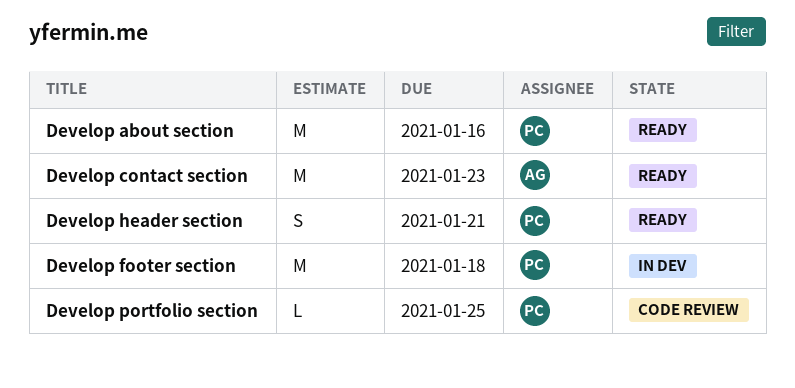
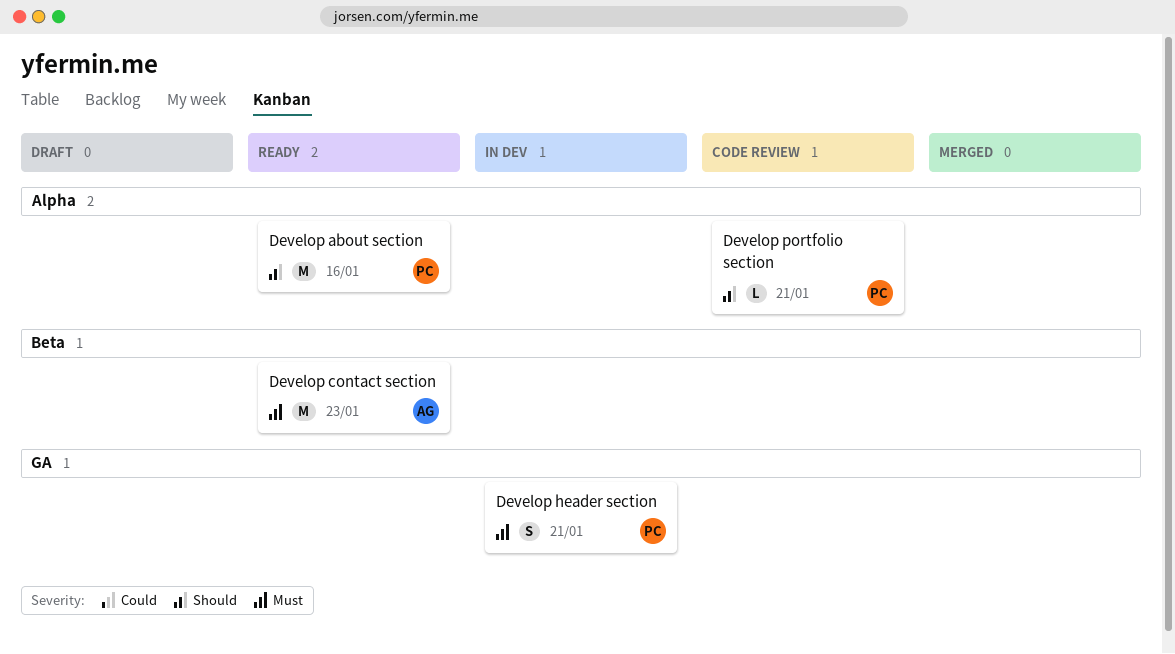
Develop footer section: present -> none
Develop header section, status: Ready -> In dev
Develop portfolio section, due: Jan 25 -> Jan 21

